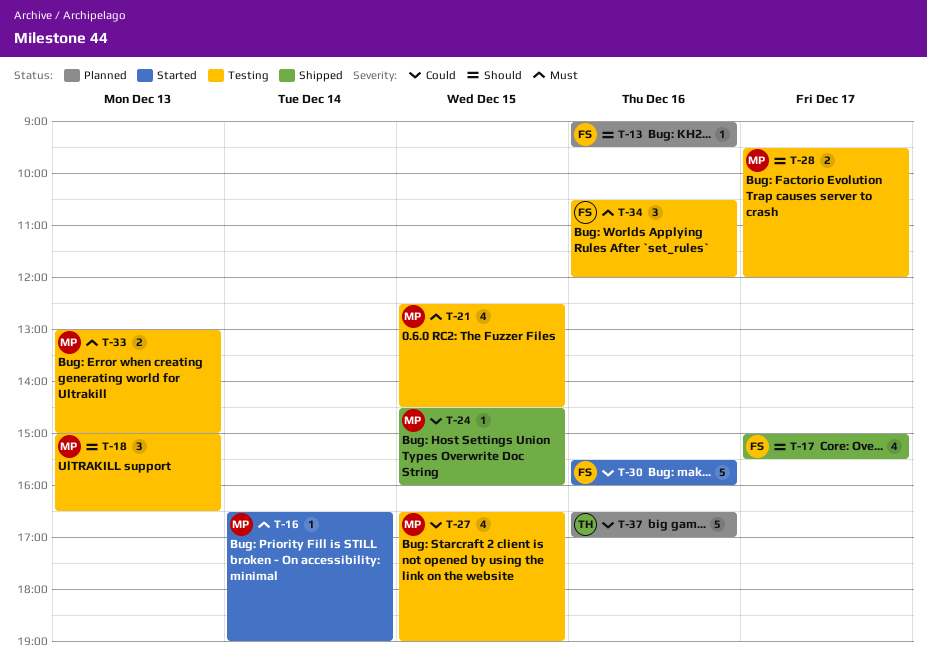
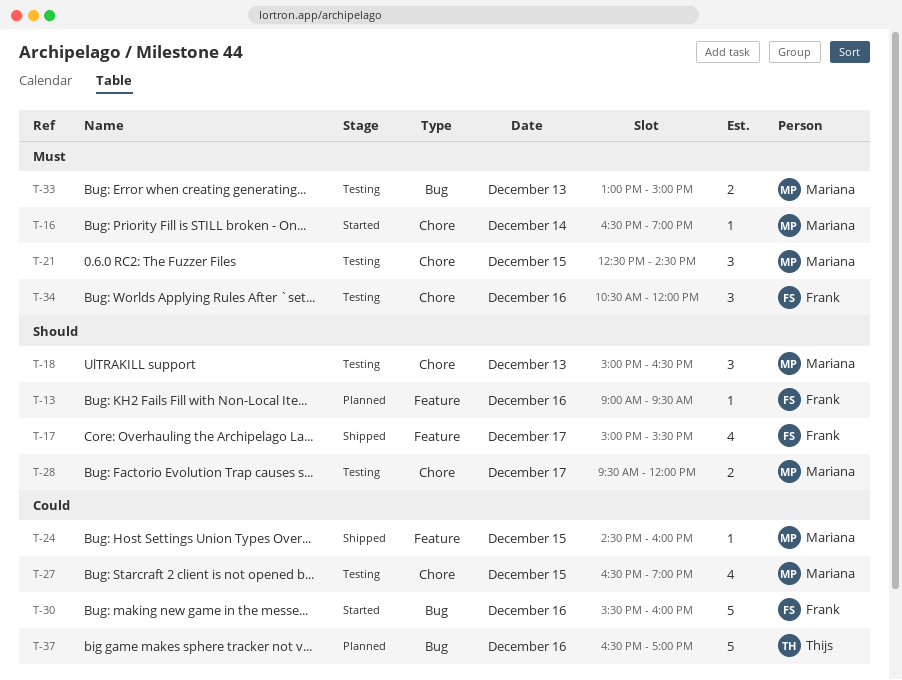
T-21, estimate: 4 -> 3

